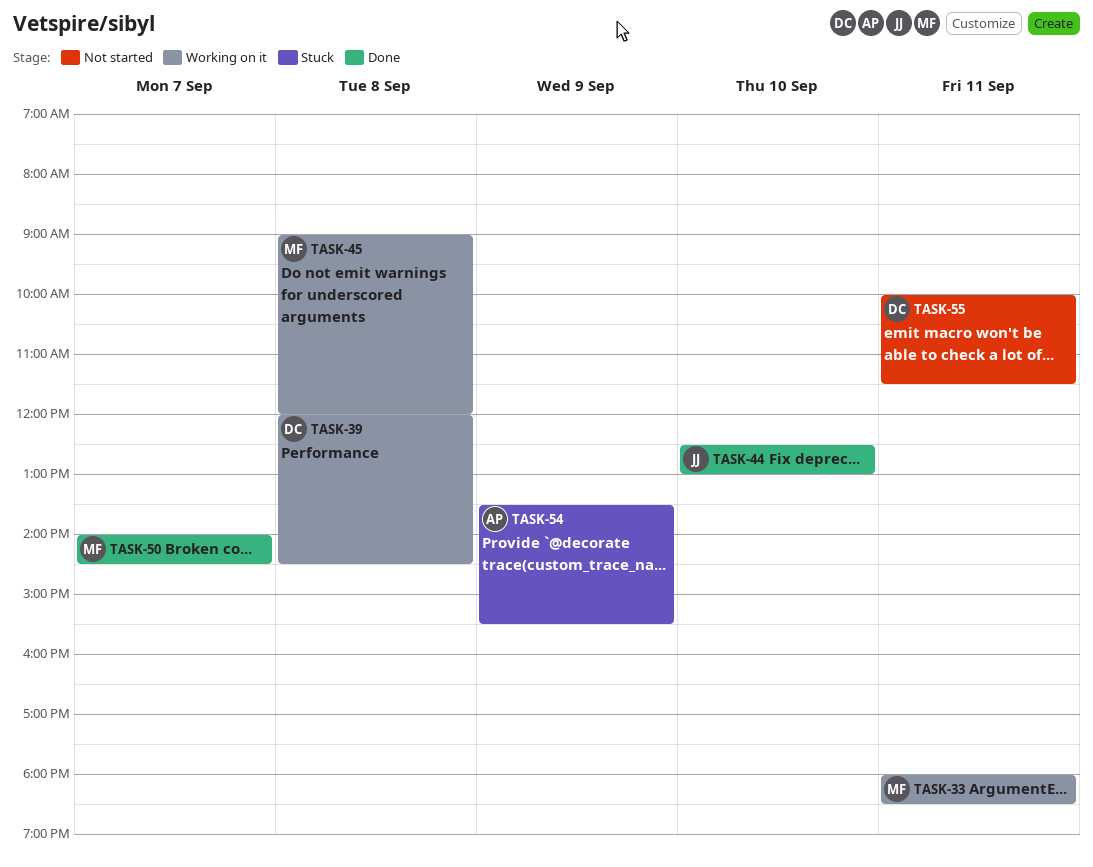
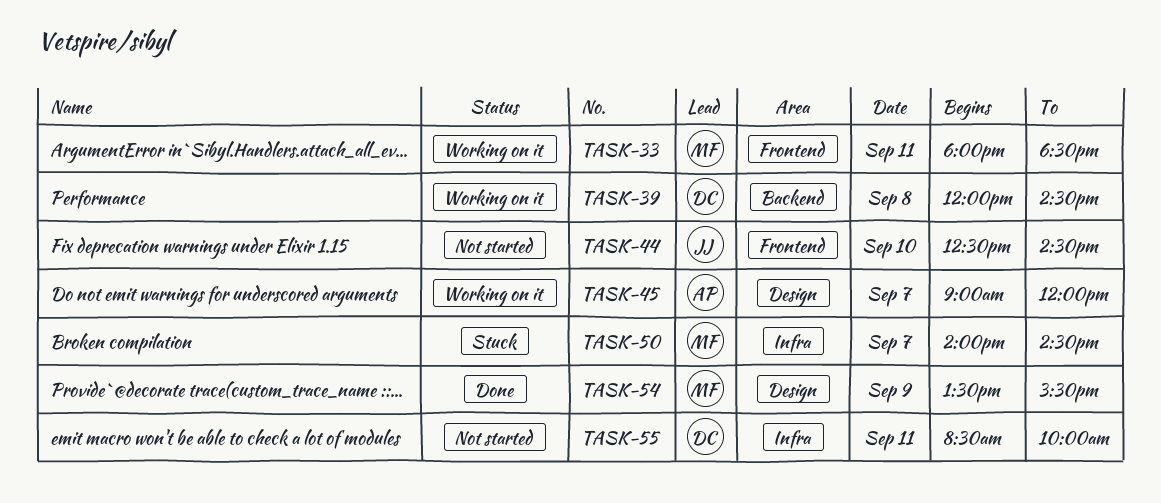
TASK-44, status: Done -> Not started
TASK-44, ends: 13:00 -> 14:30
TASK-45, owner: MF -> AP
TASK-45, day: Sep 8 -> Sep 7
TASK-50, status: Done -> Stuck
TASK-54, status: Stuck -> Done
TASK-54, owner: AP -> MF
TASK-55, begins: 10:00 -> 08:30
TASK-55, ends: 11:30 -> 10:00

